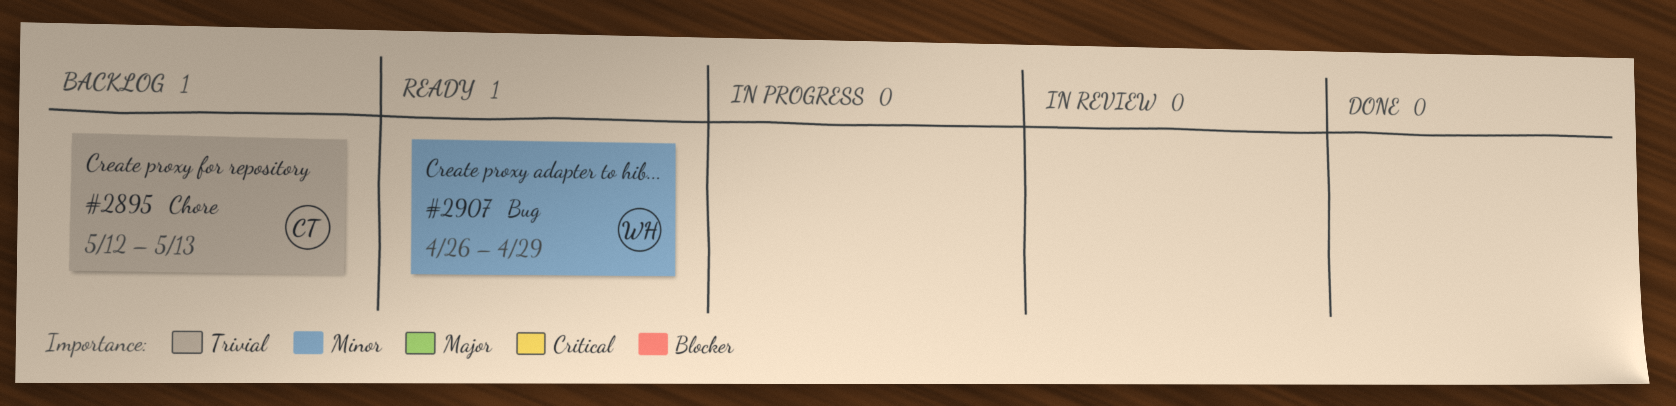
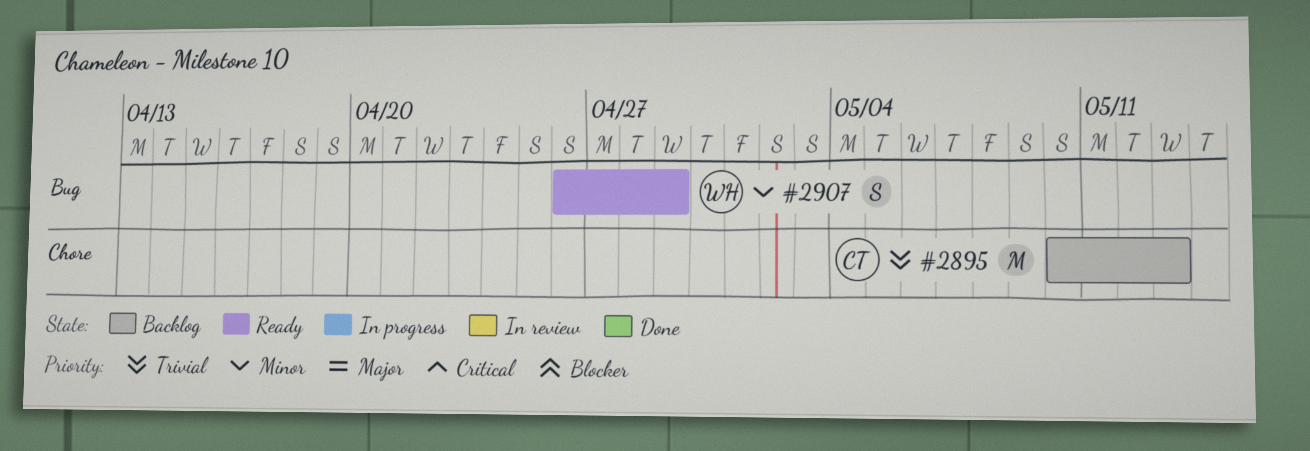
#2895, start: May 12 -> May 10

